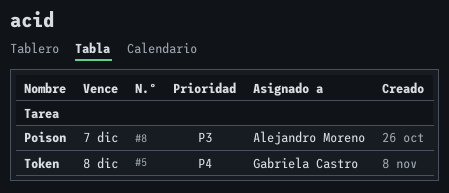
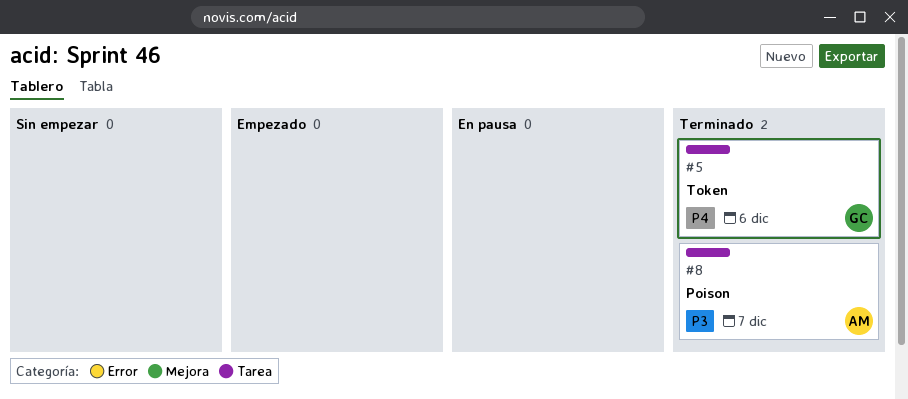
#5, due: Dec 8 -> Dec 6

